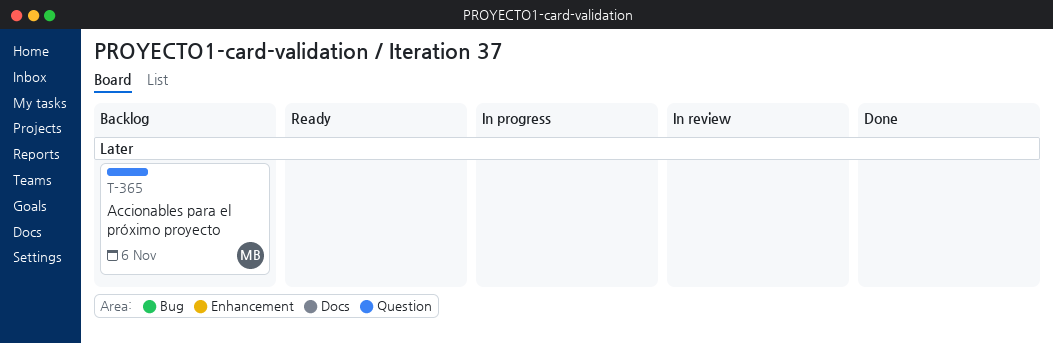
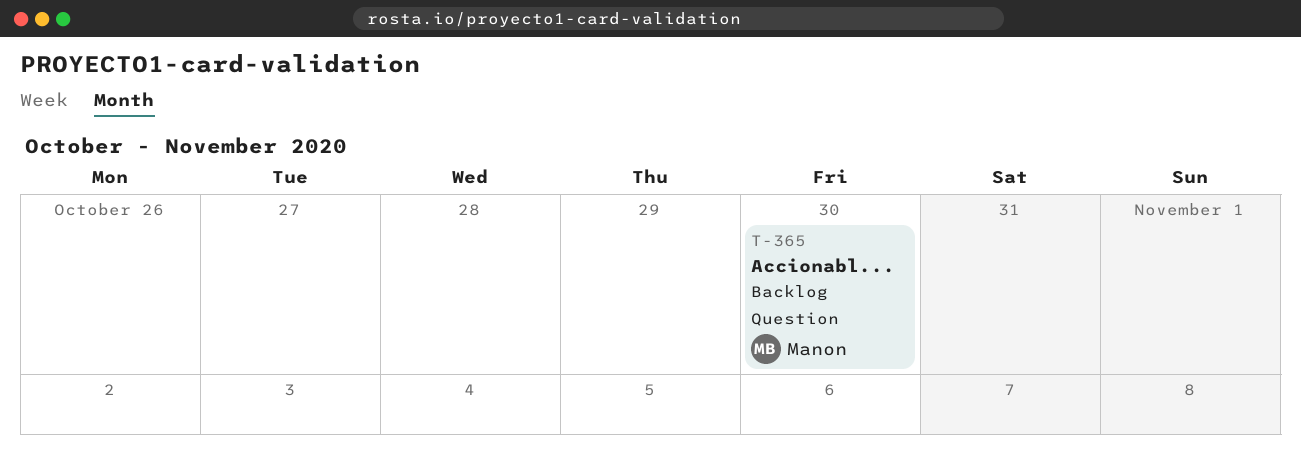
T-365, due: Nov 6 -> Oct 30

